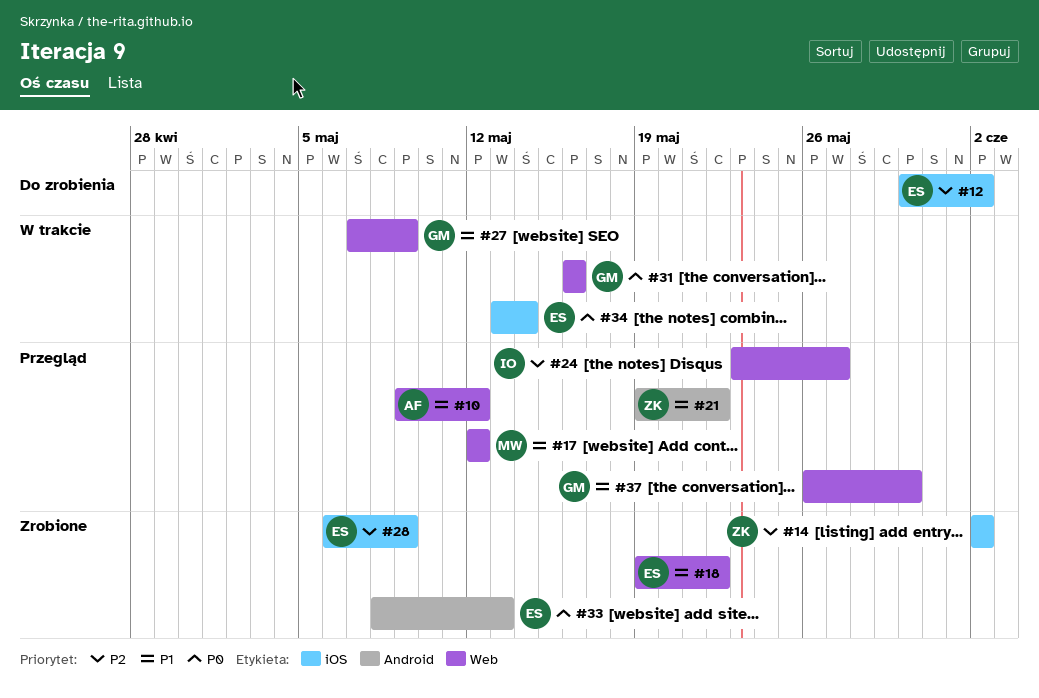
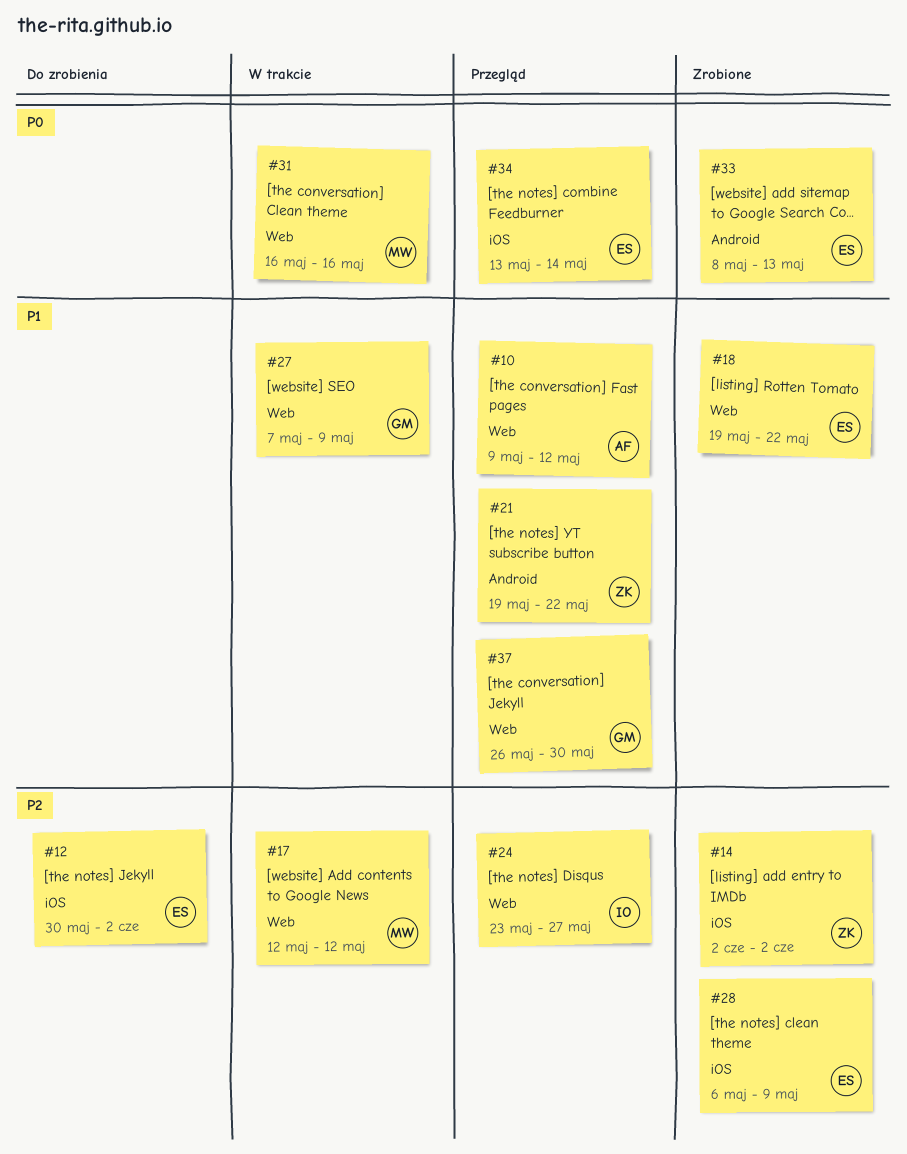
#17, status: Przegląd -> W trakcie
#17, priority: P1 -> P2
#31, owner: GM -> MW
#34, status: W trakcie -> Przegląd

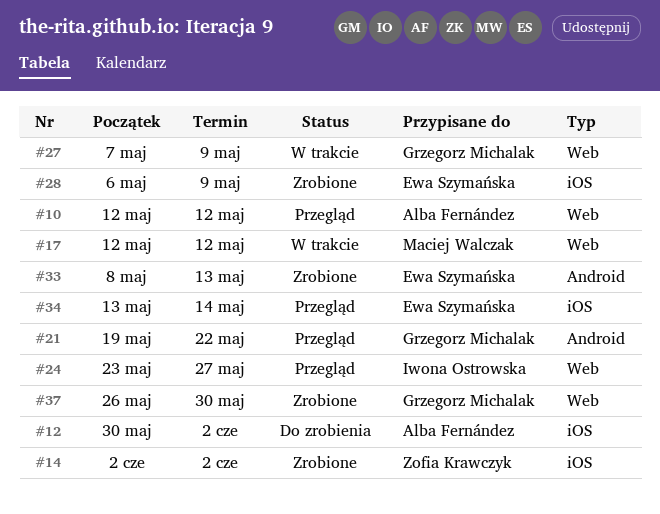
#10, start: May 9 -> May 12
#12, owner: Ewa Szymańska -> Alba Fernández
#18: present -> none
#21, owner: Zofia Krawczyk -> Grzegorz Michalak
#31: present -> none
#37, status: Przegląd -> Zrobione

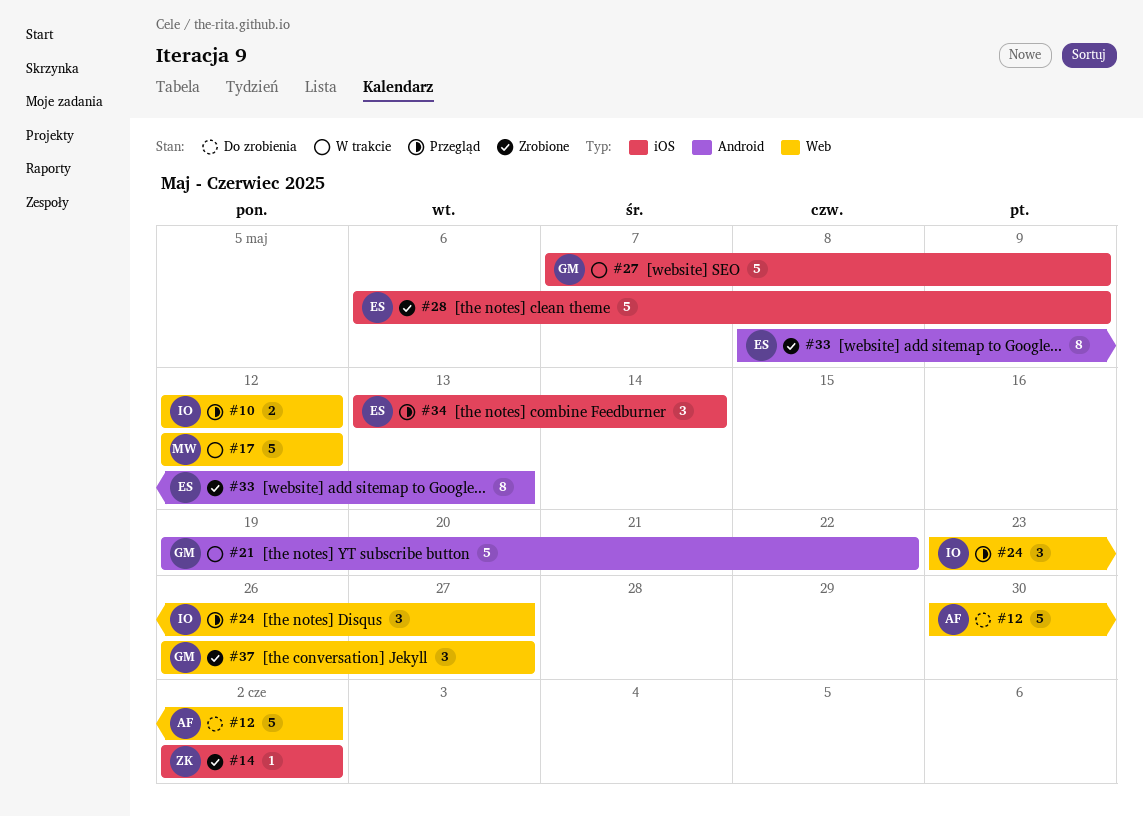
#10, owner: Alba Fernández -> Iwona Ostrowska
#12, label: iOS -> Web
#21, status: Przegląd -> W trakcie
#27, label: Web -> iOS
#37, due: May 30 -> May 27

